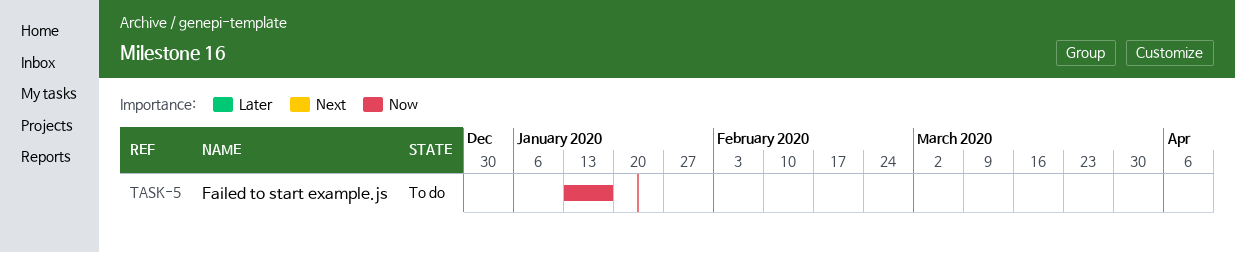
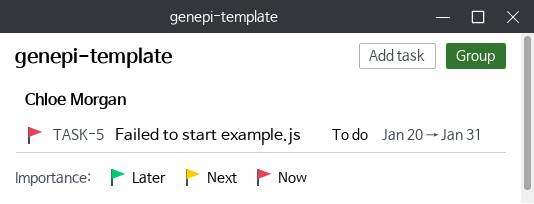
TASK-5, start: Jan 13 -> Jan 20
TASK-5, due: Jan 17 -> Jan 31

